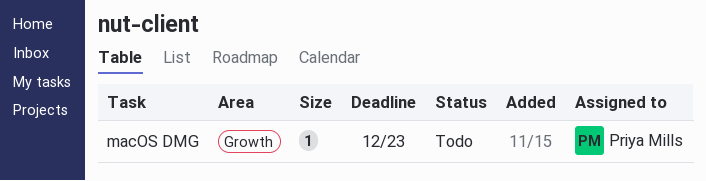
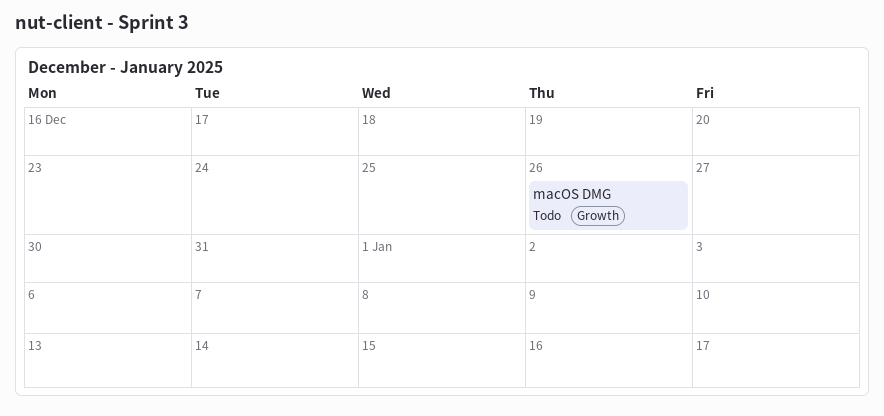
macOS DMG, due: Dec 23 -> Dec 26

